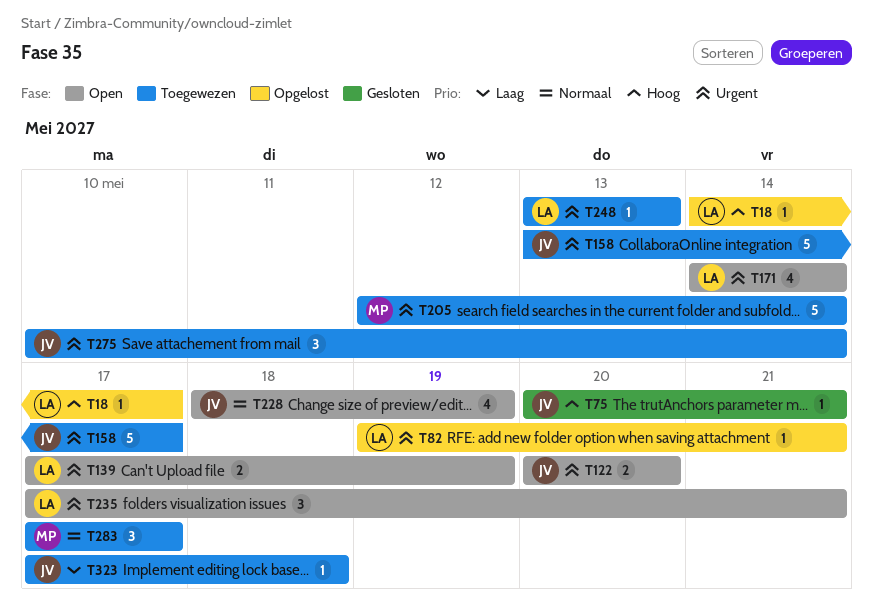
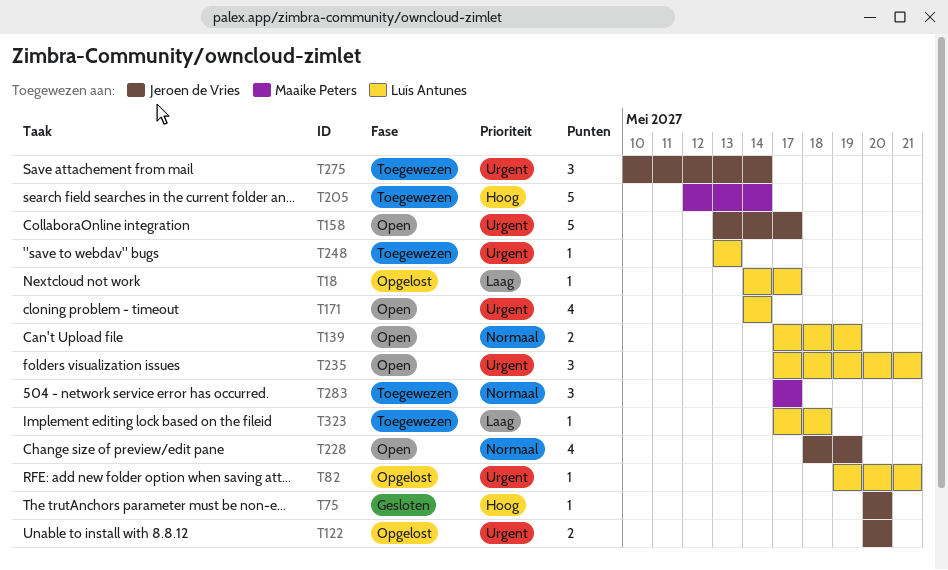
T18, priority: Hoog -> Laag
T75, due: May 21 -> May 20
T122, status: Open -> Opgelost
T139, priority: Urgent -> Normaal
T158, status: Toegewezen -> Open
T205, priority: Urgent -> Hoog
T323, owner: Jeroen de Vries -> Luís Antunes

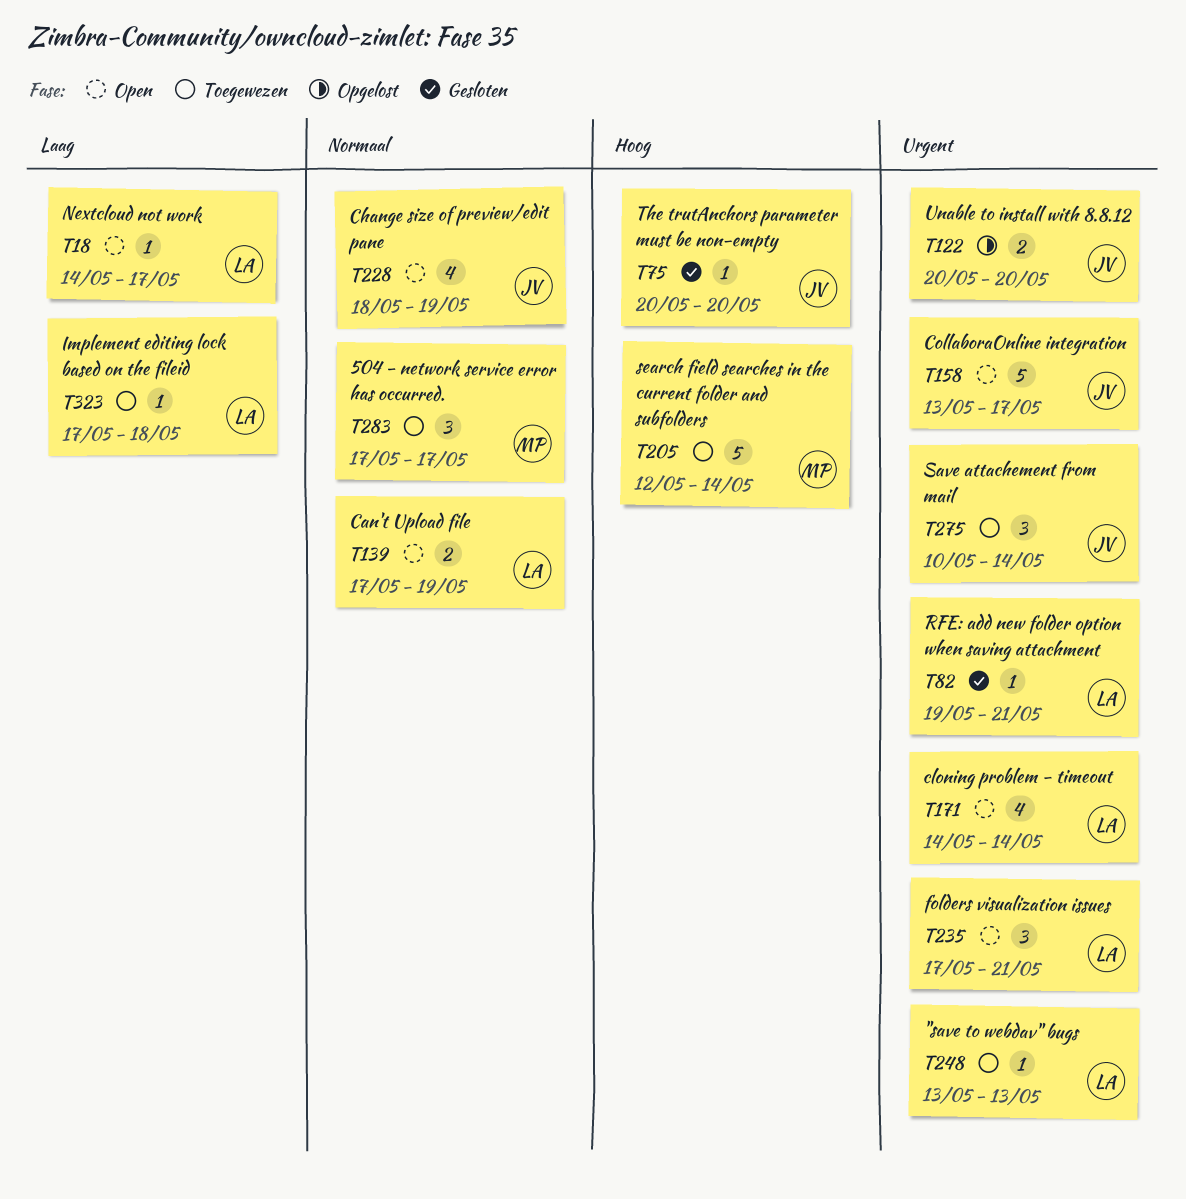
T18, status: Opgelost -> Open
T82, status: Opgelost -> Gesloten

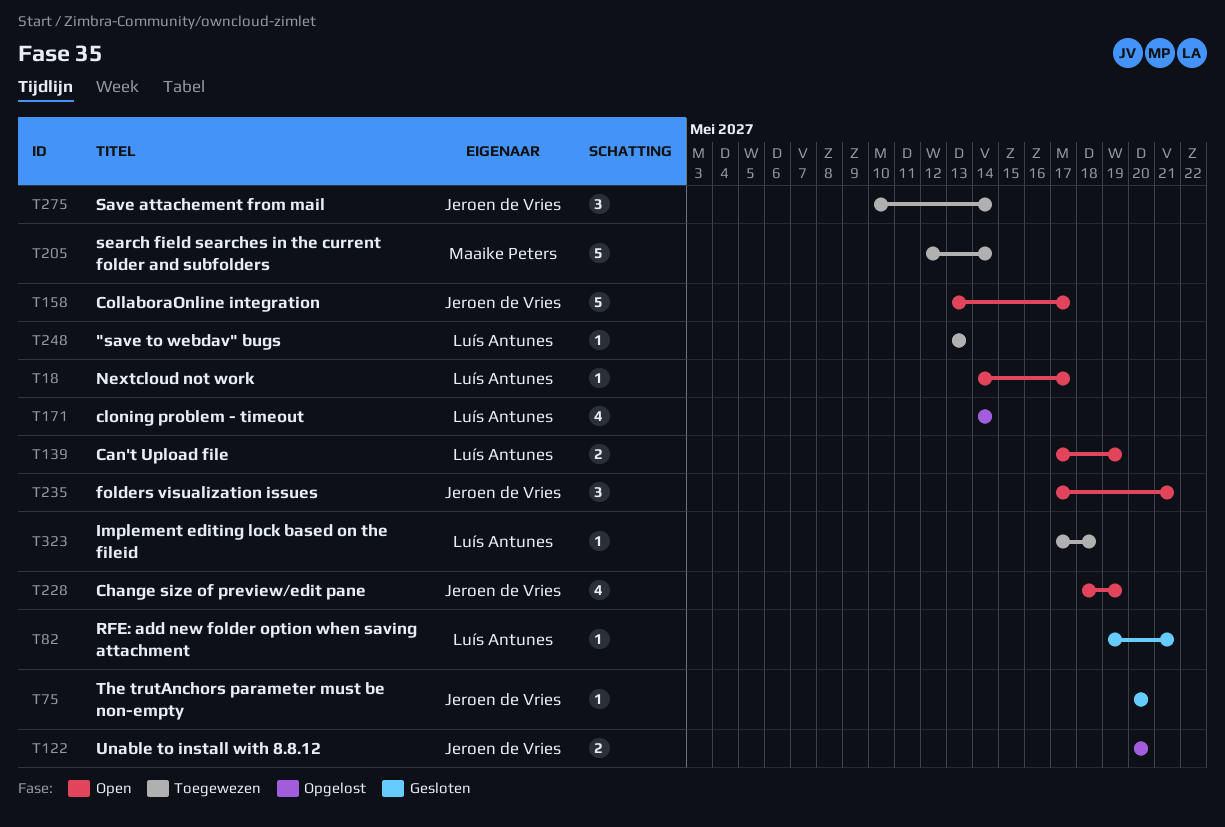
T171, status: Open -> Opgelost
T235, owner: Luís Antunes -> Jeroen de Vries
T283: present -> none

